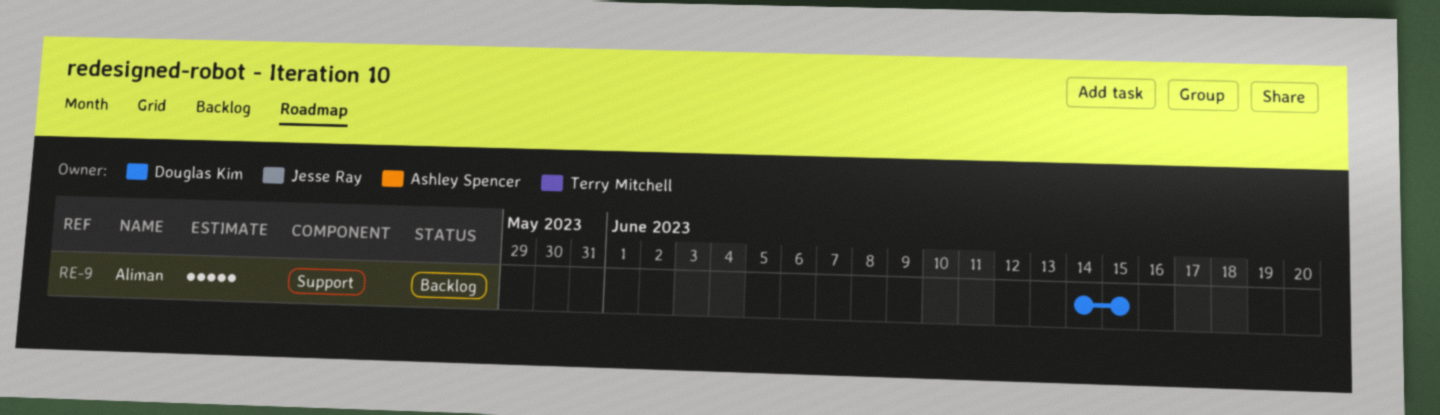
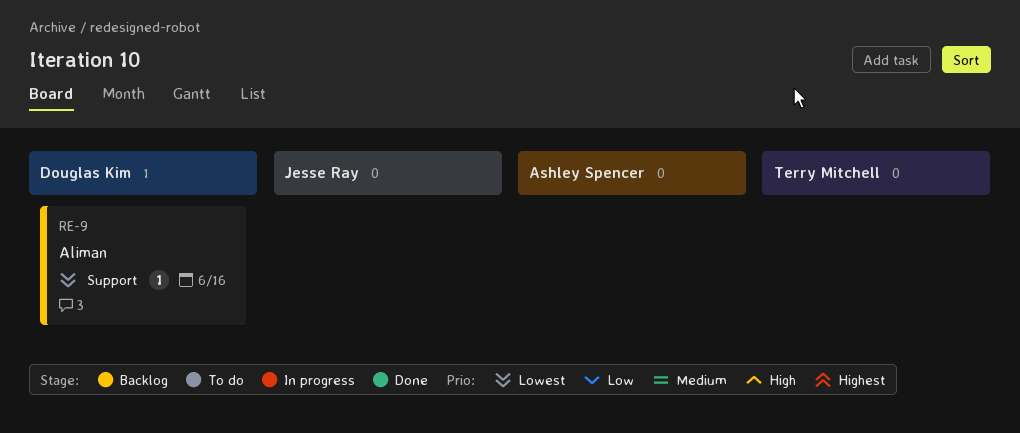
RE-9, estimate: 5 -> 1
RE-9, due: Jun 15 -> Jun 16

